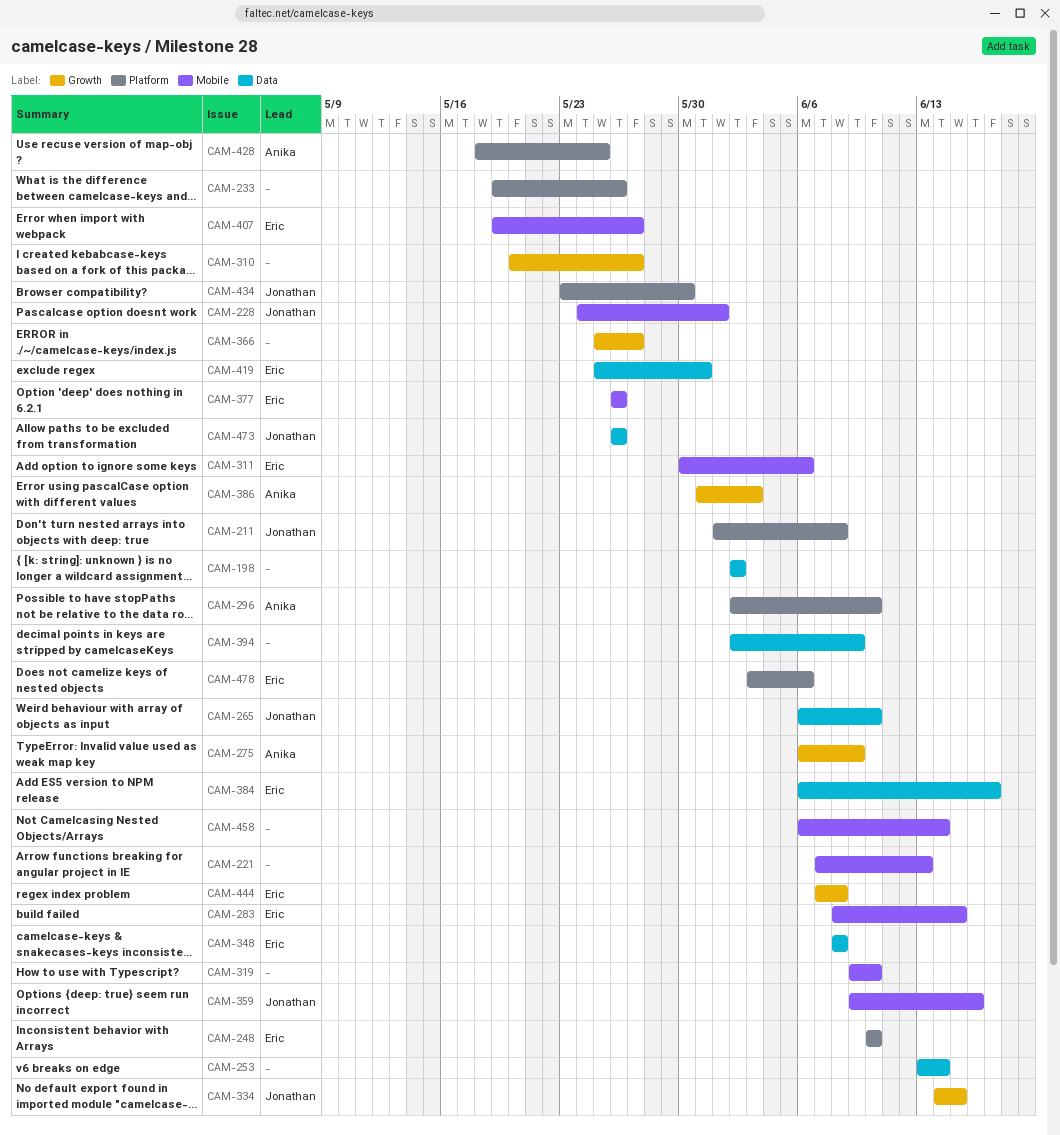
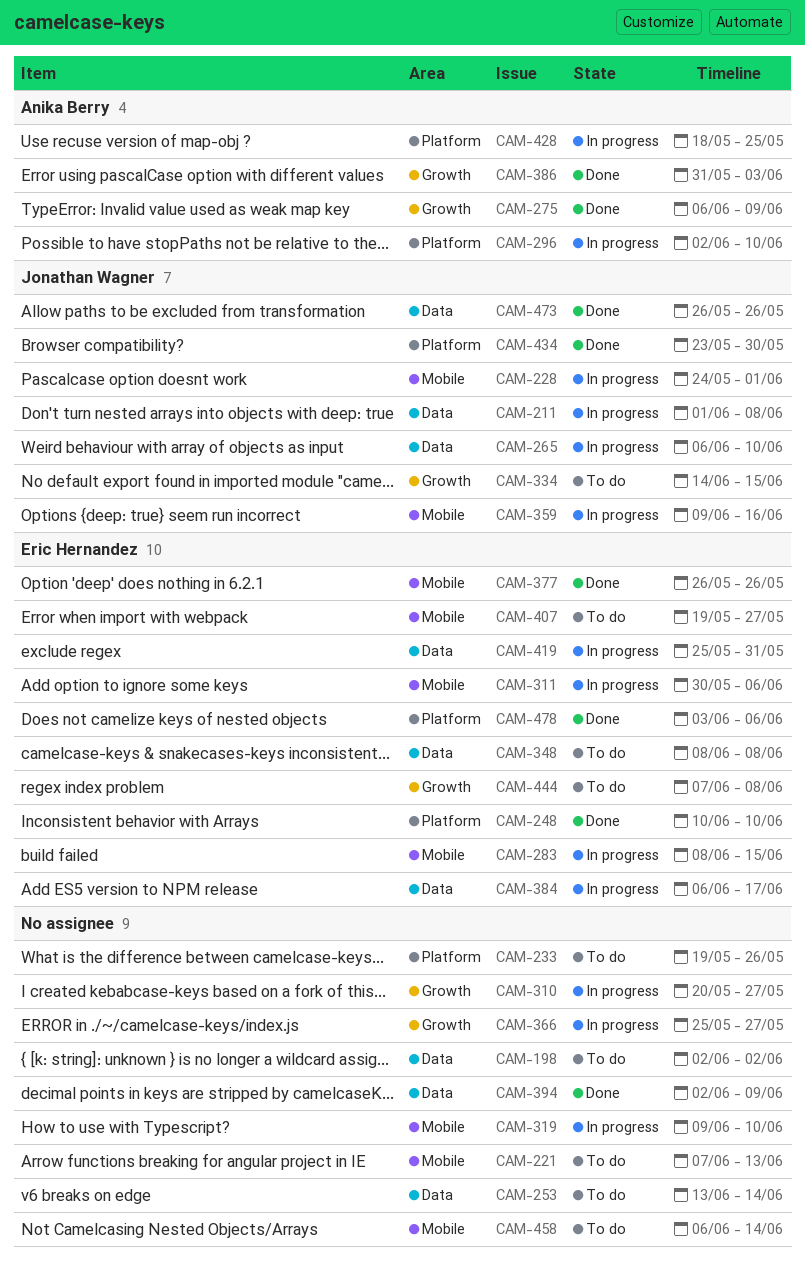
CAM-211, label: Platform -> Data

